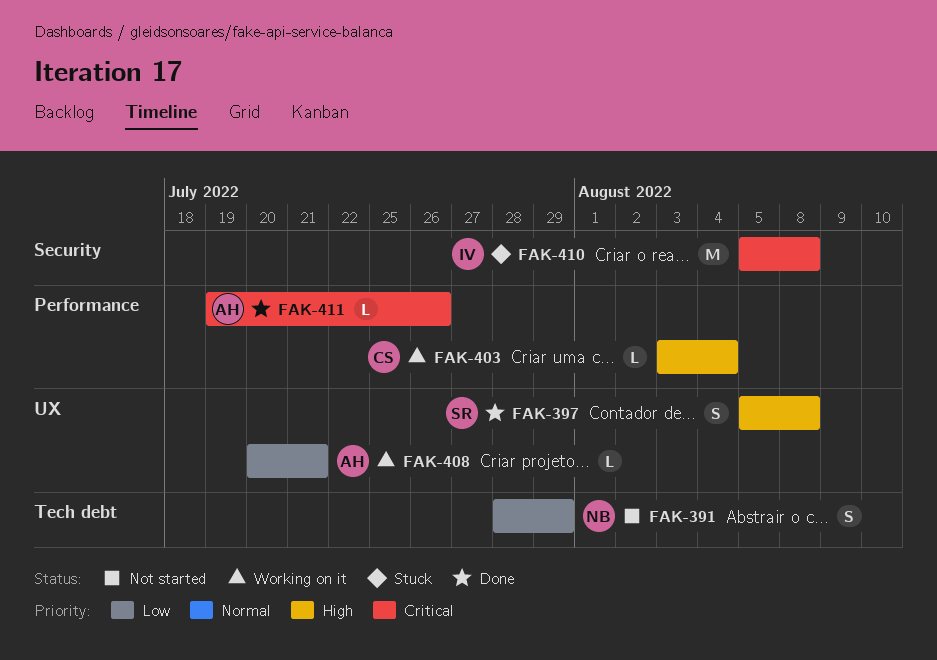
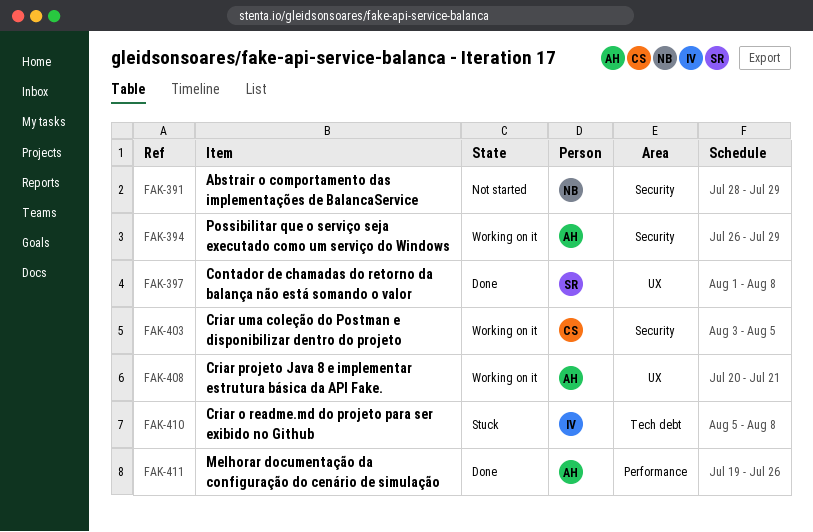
FAK-391, label: Tech debt -> Security
FAK-394: none -> present
FAK-397, start: Aug 5 -> Aug 1
FAK-403, label: Performance -> Security
FAK-403, due: Aug 4 -> Aug 5
FAK-410, label: Security -> Tech debt

